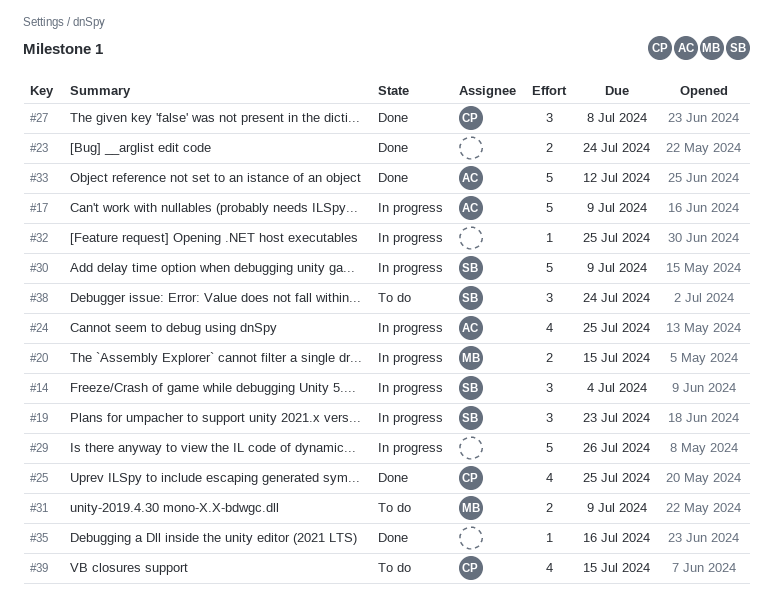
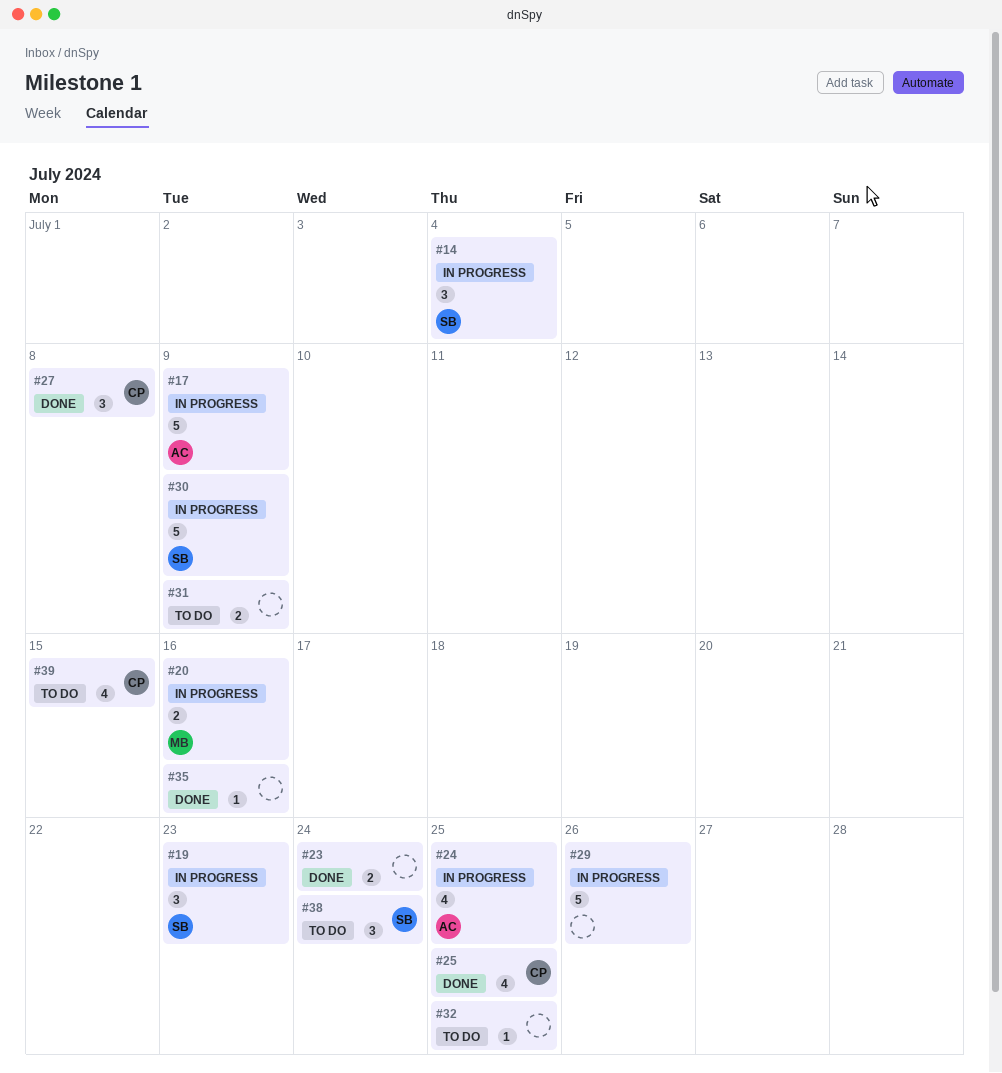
#20, due: Jul 15 -> Jul 16
#31, owner: MB -> none
#32, status: In progress -> To do
#33: present -> none

